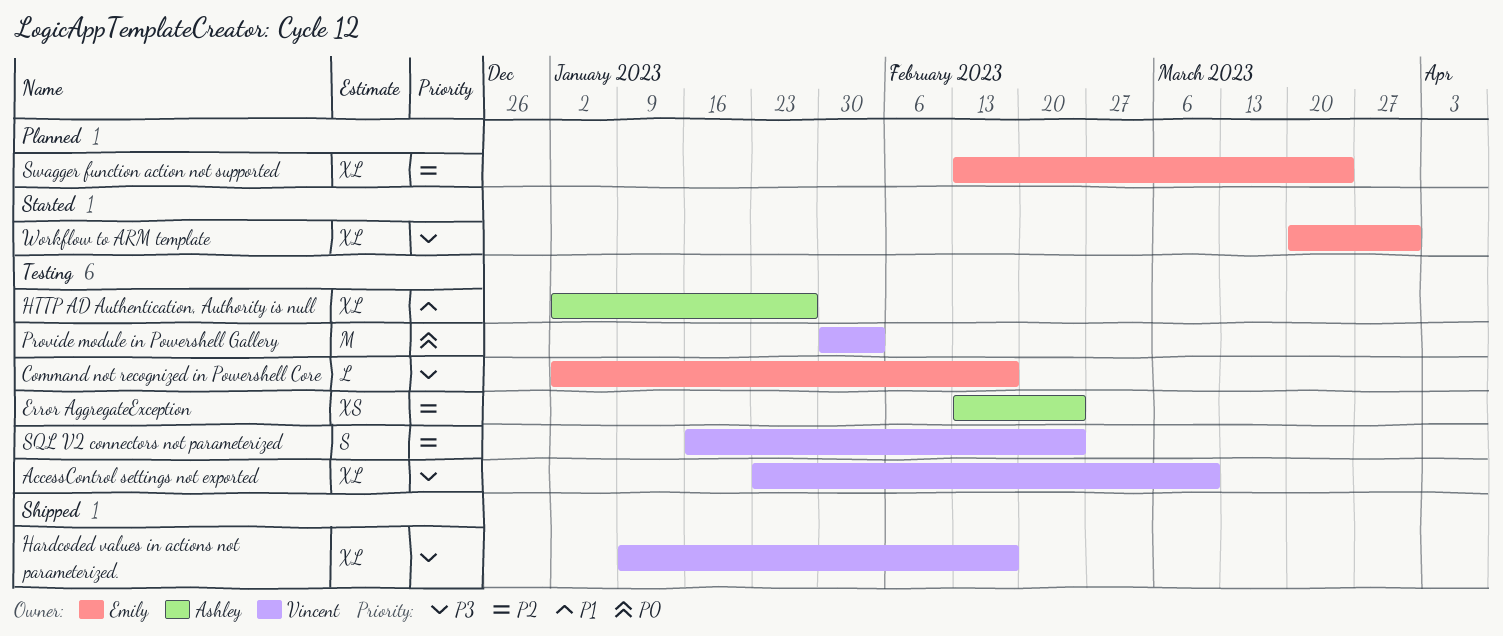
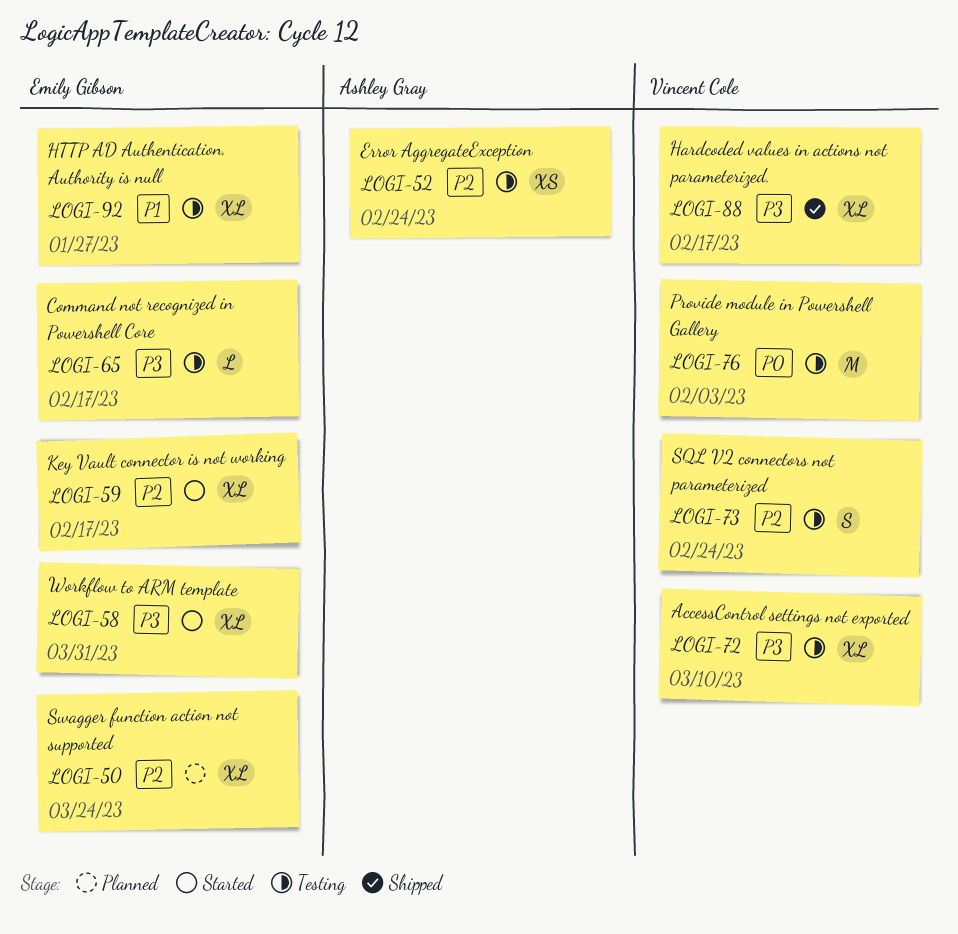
HTTP AD Authentication, Authority is null, owner: Ashley Gray -> Emily Gibson
Key Vault connector is not working: none -> present

